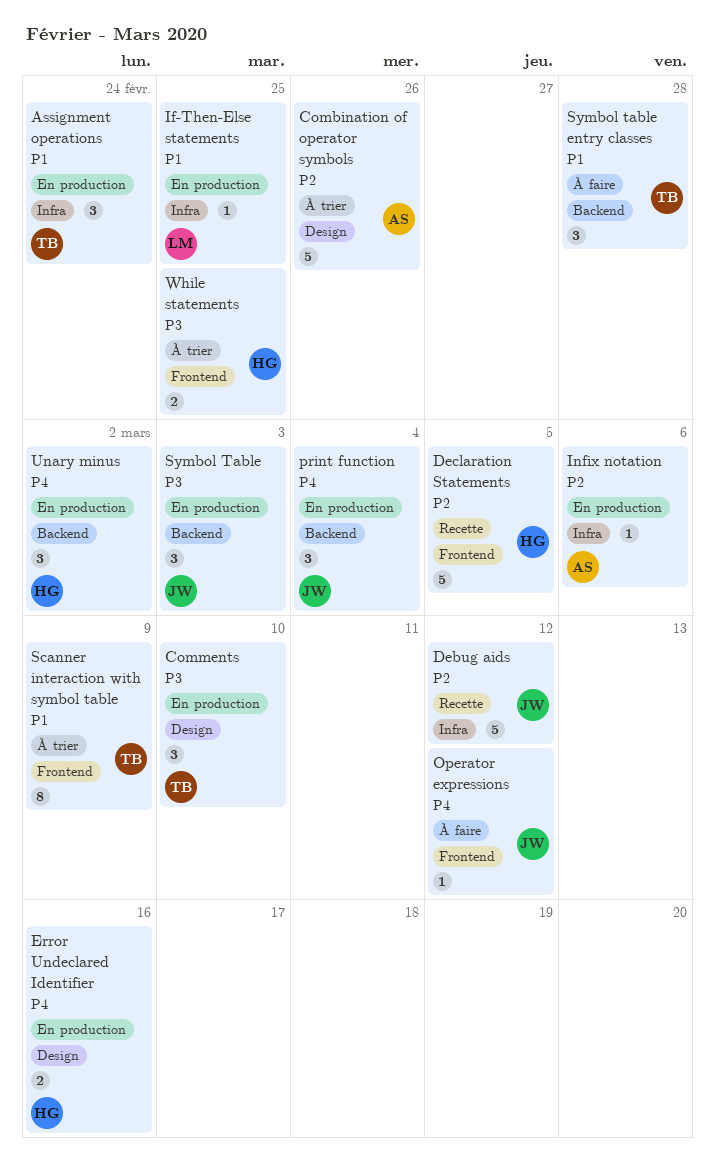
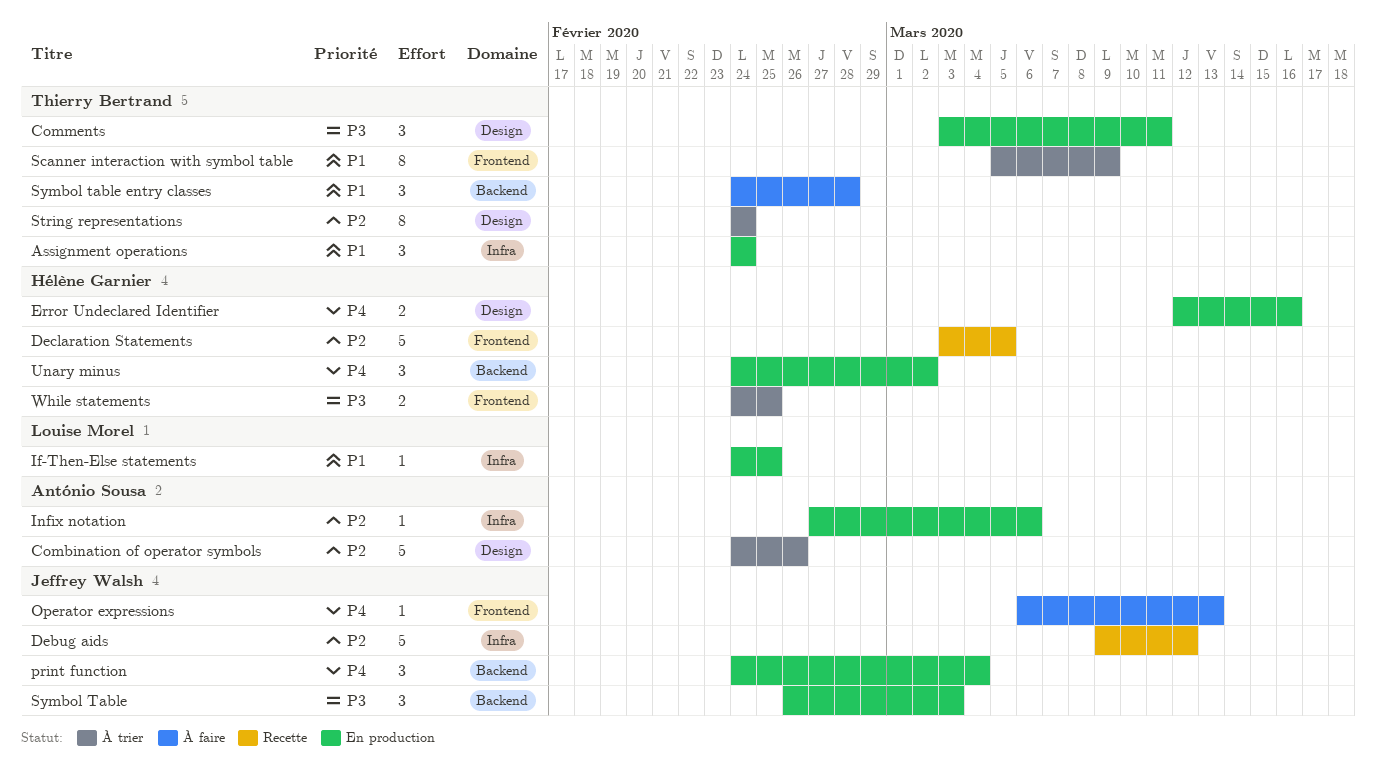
Comments, due: Mar 10 -> Mar 11
Operator expressions, due: Mar 12 -> Mar 13
String representations: none -> present

